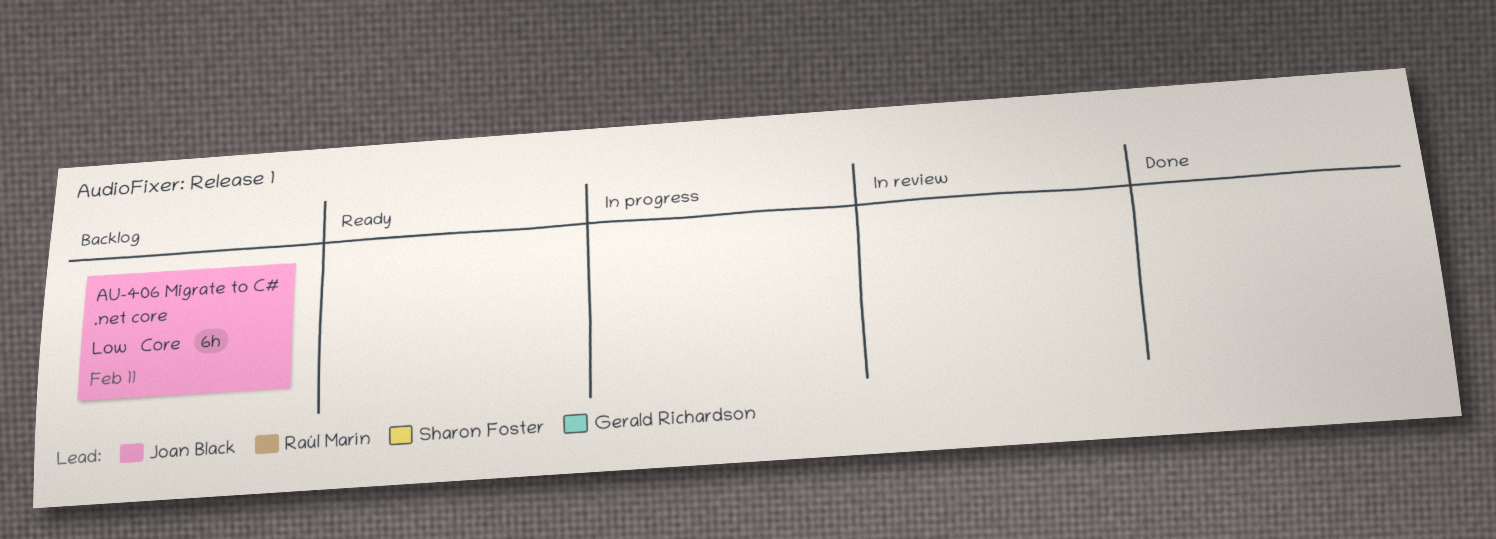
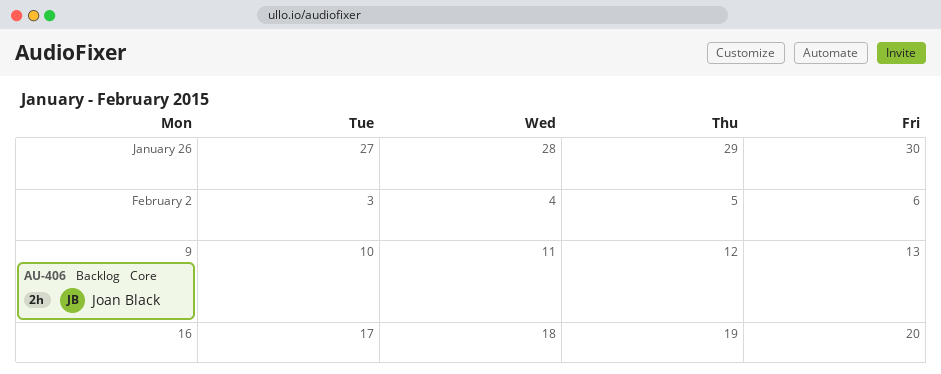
AU-406, estimate: 6h -> 2h
AU-406, due: Feb 11 -> Feb 9

